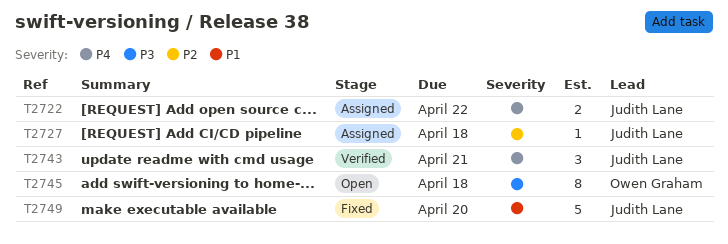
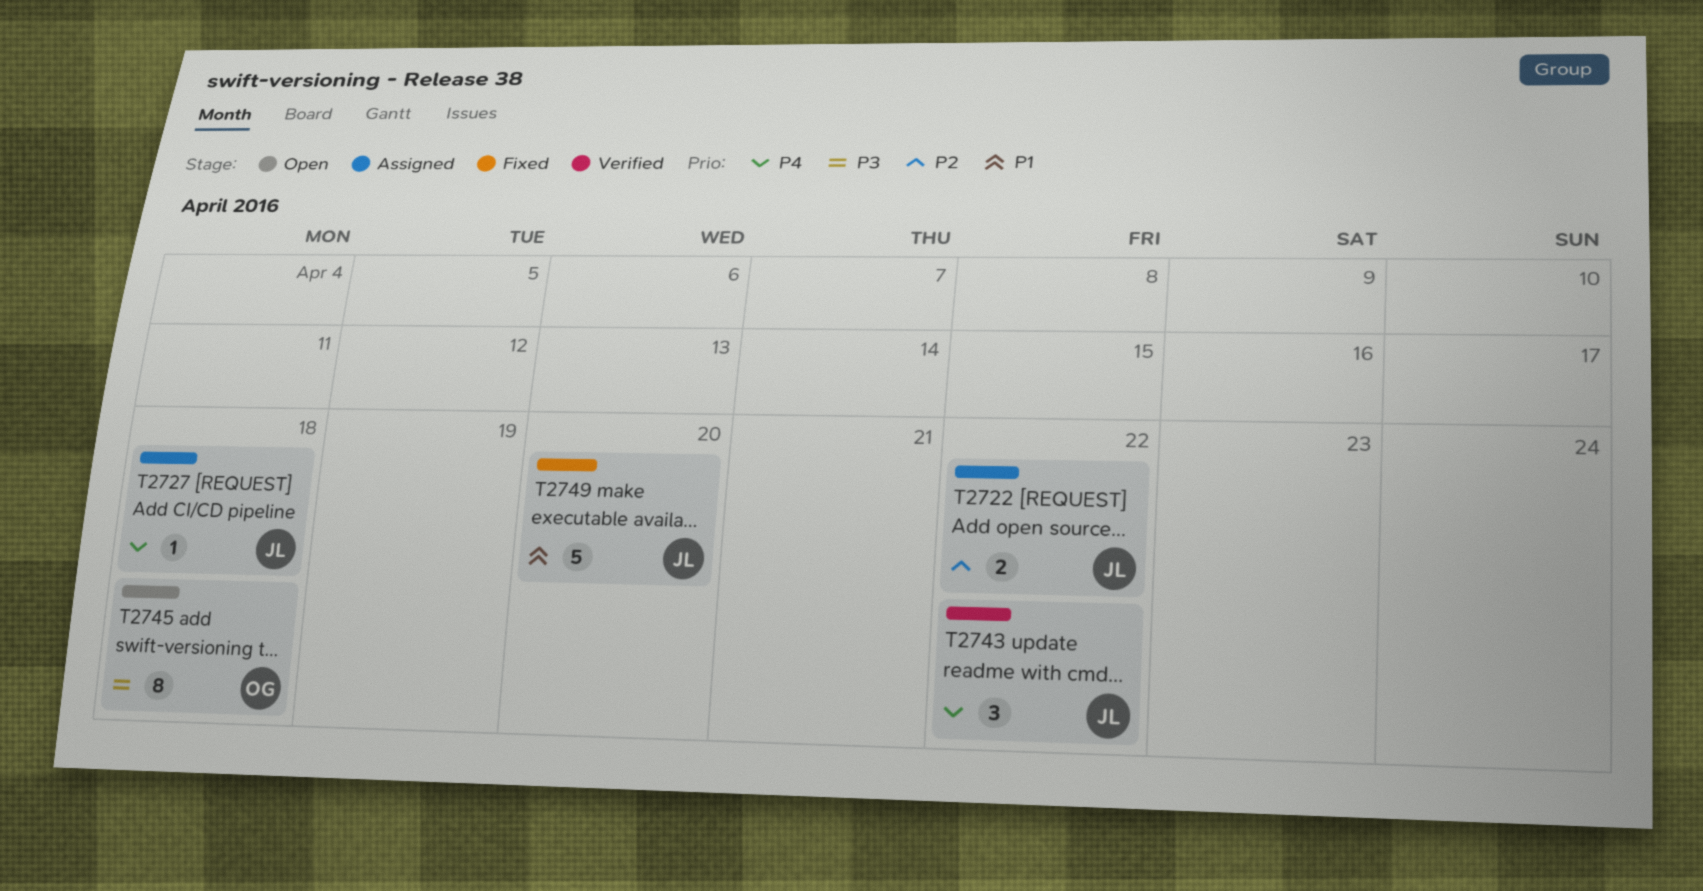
T2722, priority: P4 -> P2
T2727, priority: P2 -> P4
T2743, due: Apr 21 -> Apr 22

